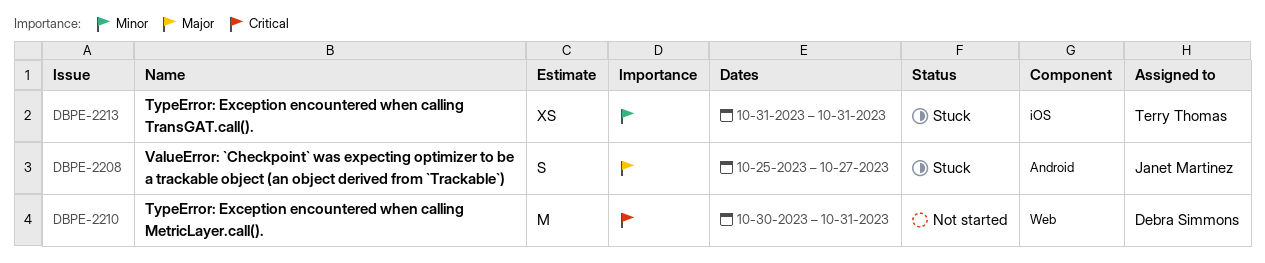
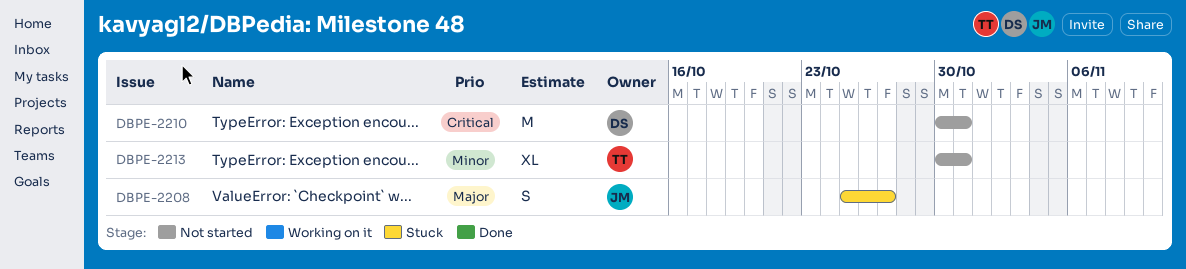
DBPE-2213, status: Stuck -> Not started
DBPE-2213, estimate: XS -> XL
DBPE-2213, start: Oct 31 -> Oct 30

